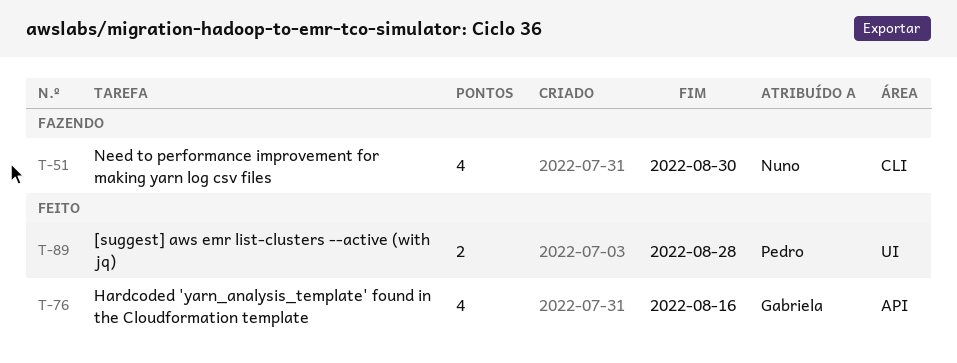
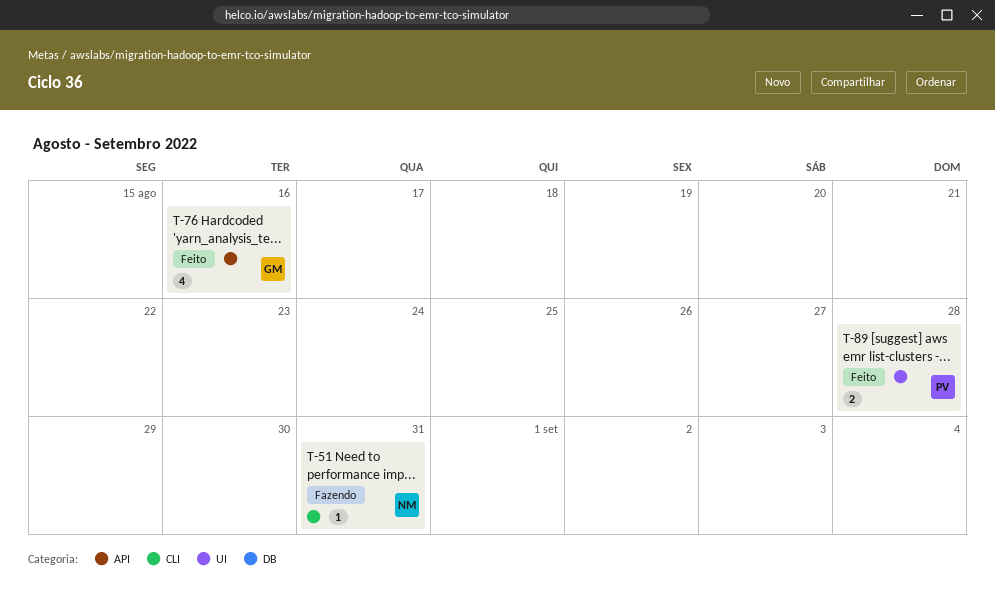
T-51, estimate: 4 -> 1
T-51, due: Aug 30 -> Aug 31

